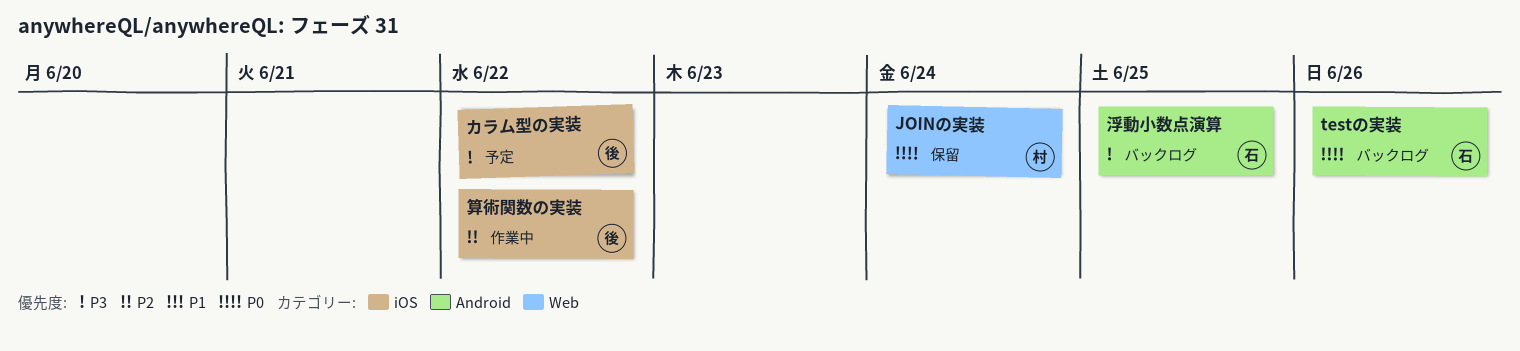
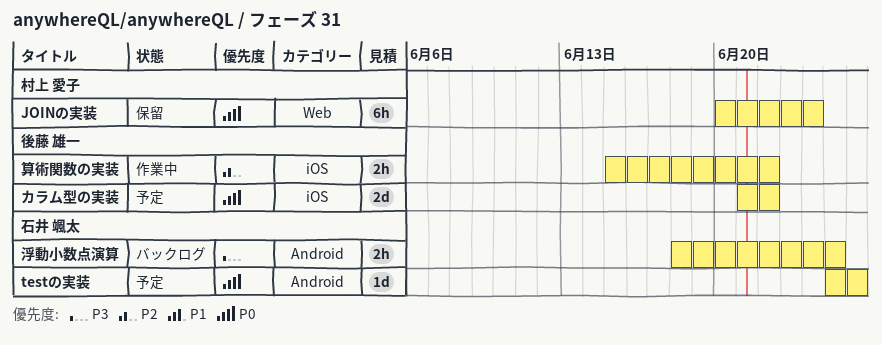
testの実装, status: バックログ -> 予定
カラム型の実装, priority: P3 -> P0

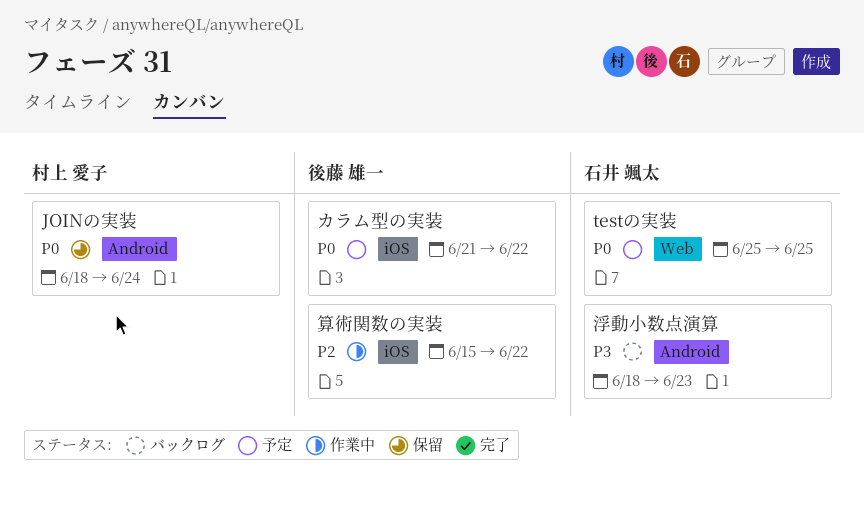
JOINの実装, label: Web -> Android
JOINの実装, start: Jun 20 -> Jun 18
testの実装, label: Android -> Web
testの実装, due: Jun 26 -> Jun 25
浮動小数点演算, due: Jun 25 -> Jun 23

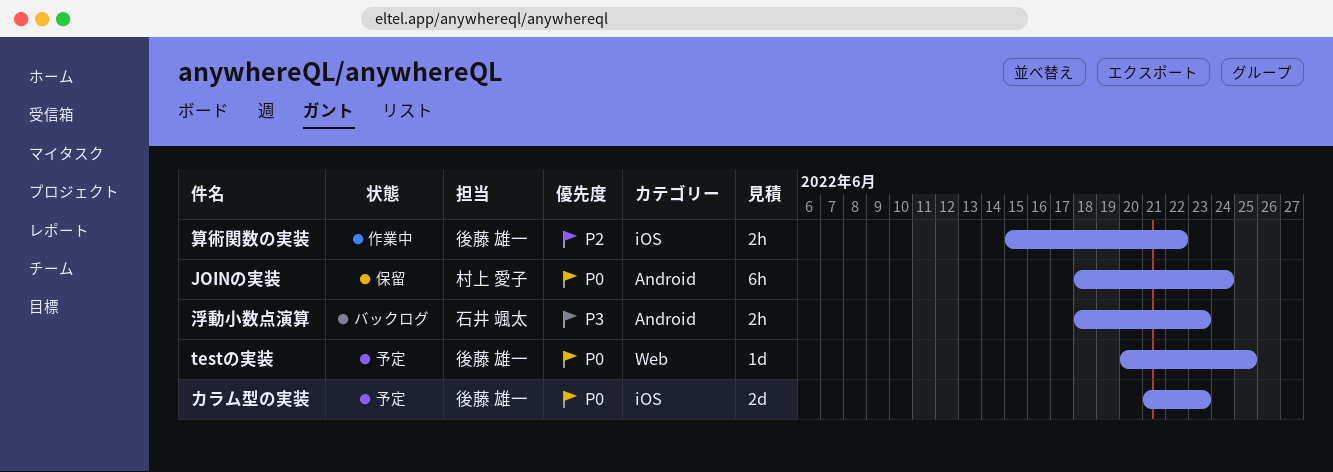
testの実装, owner: 石井 颯太 -> 後藤 雄一
testの実装, start: Jun 25 -> Jun 20
カラム型の実装, due: Jun 22 -> Jun 23

